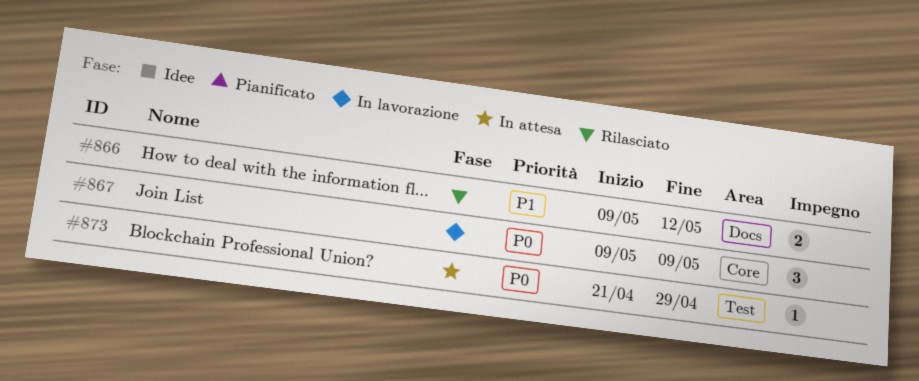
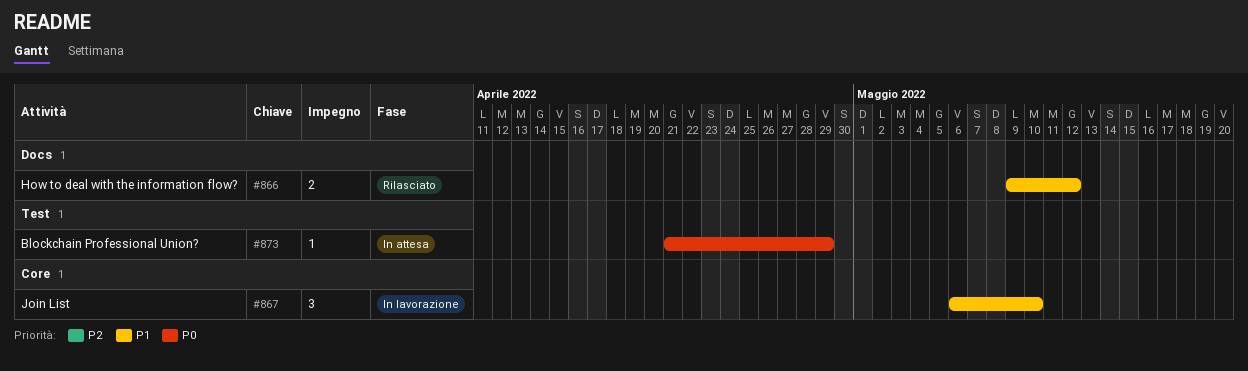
#867, priority: P0 -> P1
#867, start: May 9 -> May 6
#867, due: May 9 -> May 10

